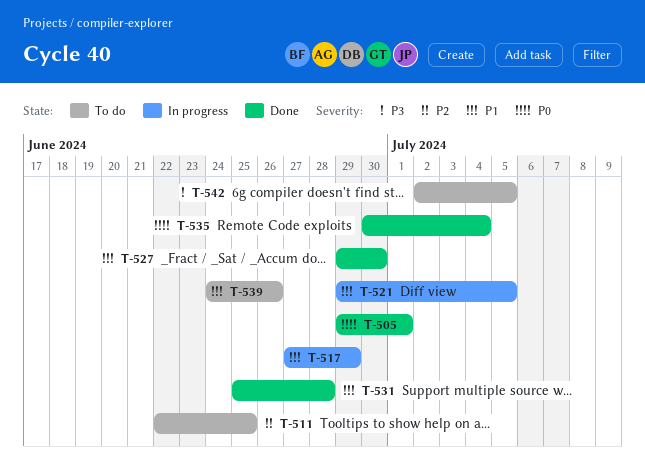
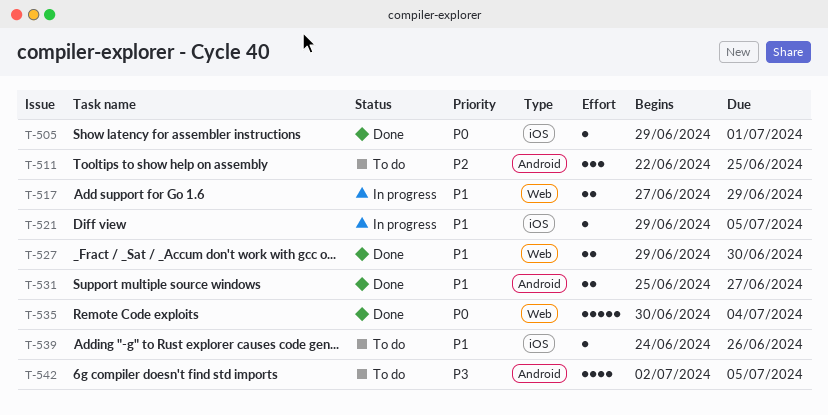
T-531, due: Jun 28 -> Jun 27

